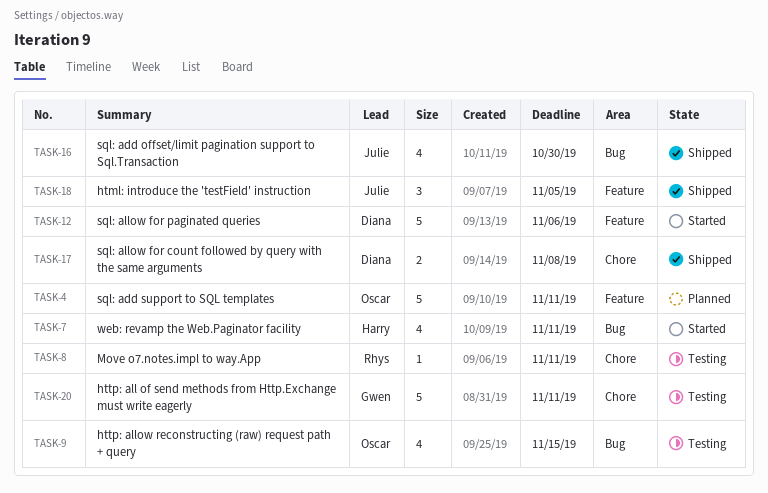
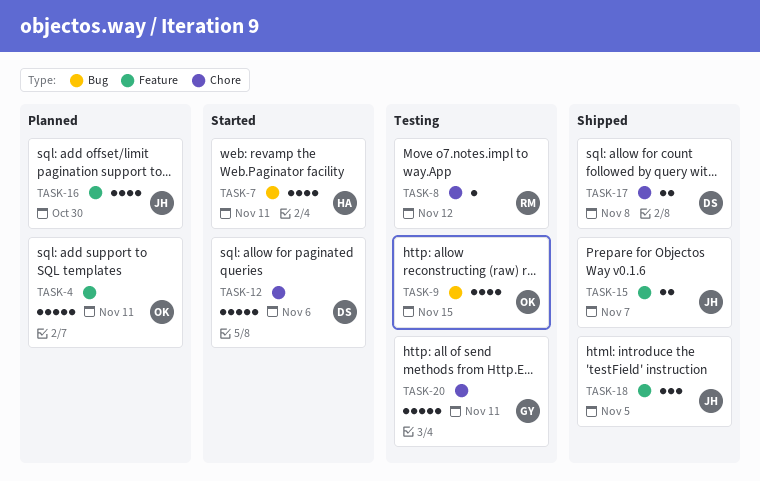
TASK-8, due: Nov 11 -> Nov 12
TASK-12, label: Feature -> Chore
TASK-15: none -> present
TASK-16, status: Shipped -> Planned
TASK-16, label: Bug -> Feature

